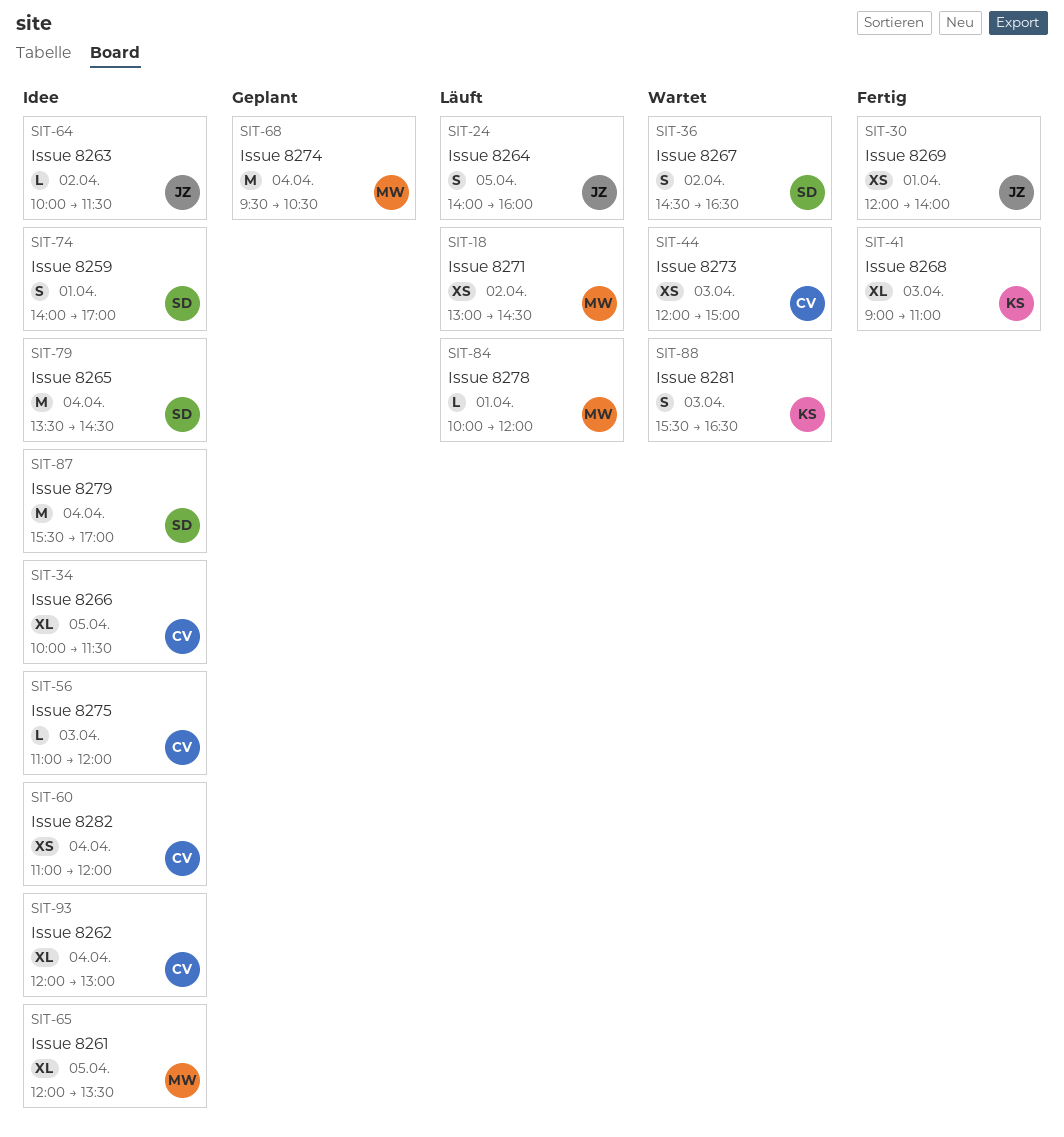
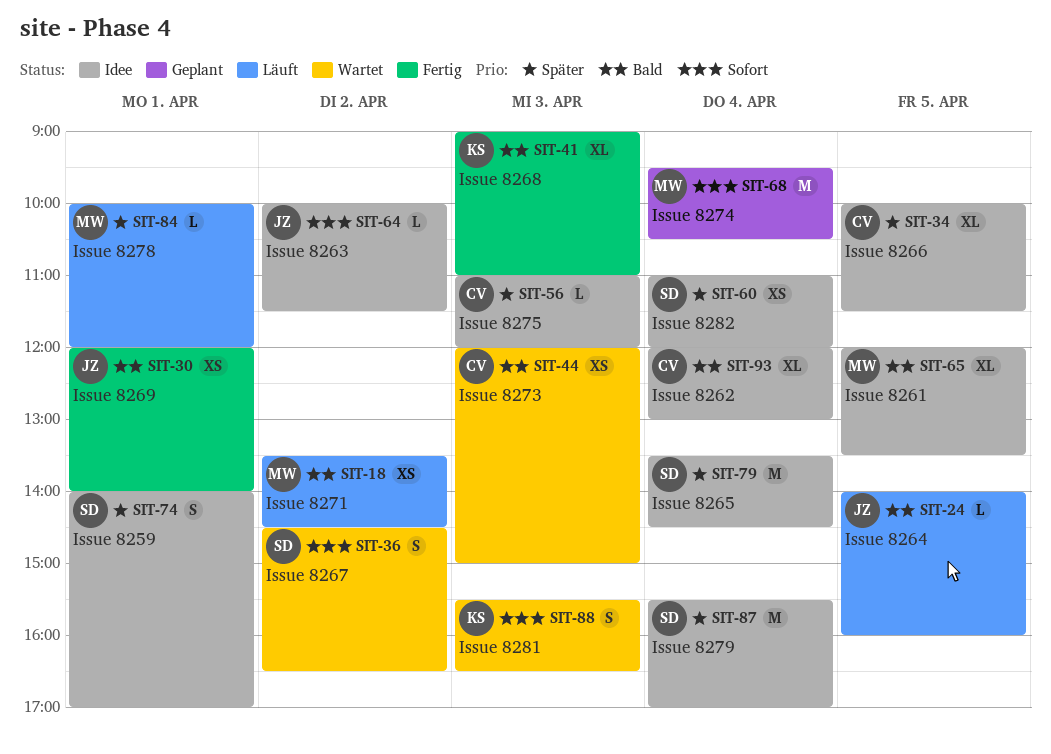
SIT-18, begins: 13:00 -> 13:30
SIT-24, estimate: S -> L
SIT-60, owner: CV -> SD

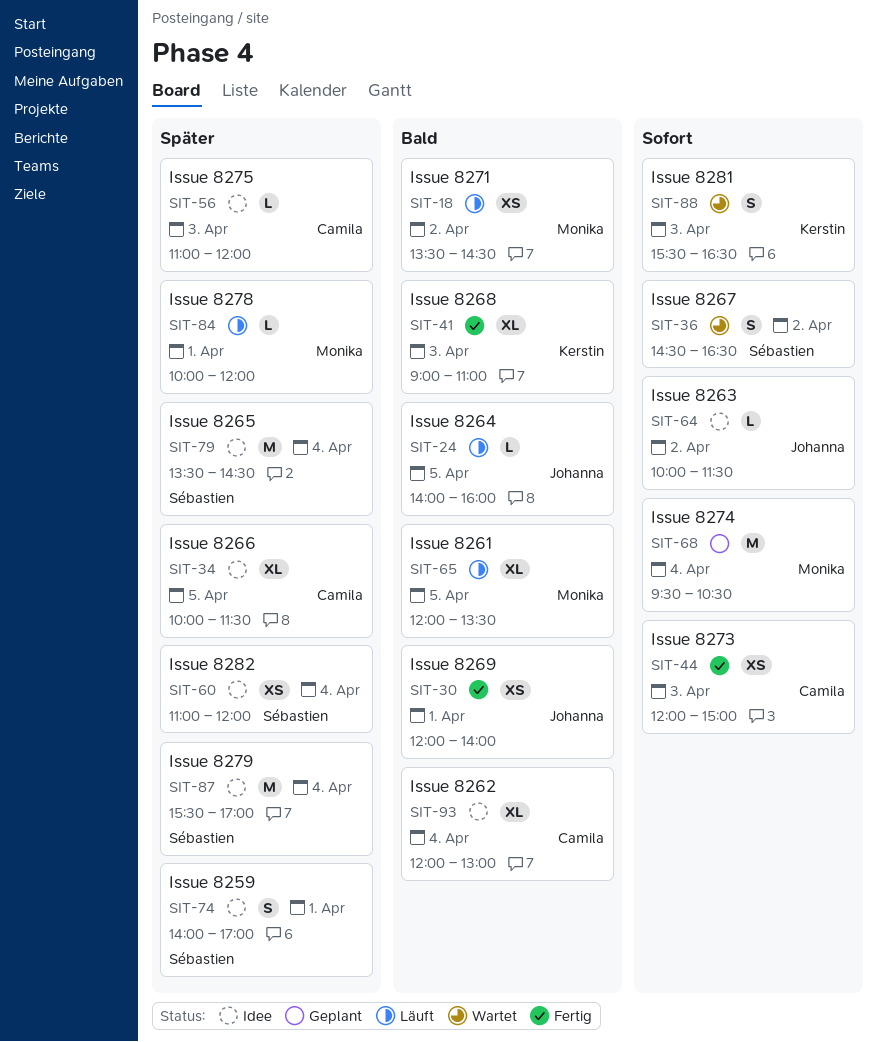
SIT-44, status: Wartet -> Fertig
SIT-44, priority: Bald -> Sofort
SIT-65, status: Idee -> Läuft

